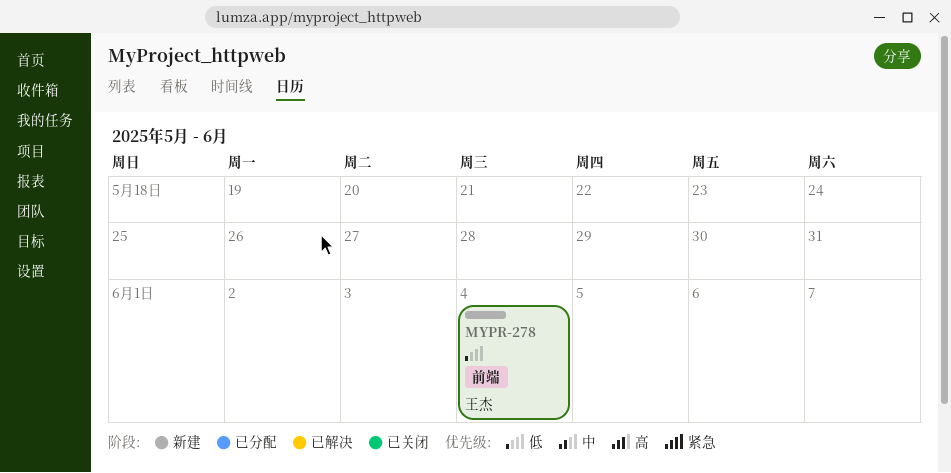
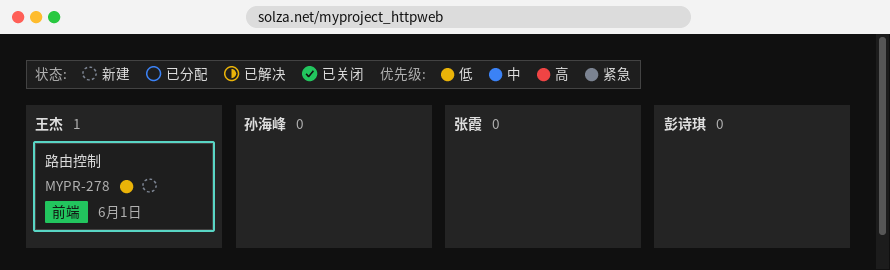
MYPR-278, due: Jun 4 -> Jun 1

